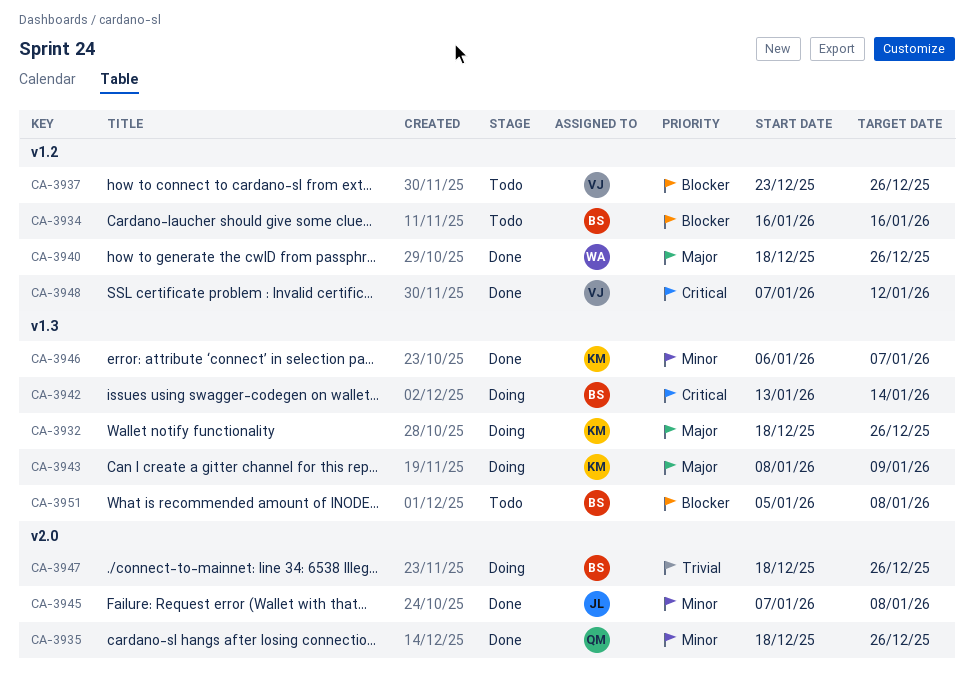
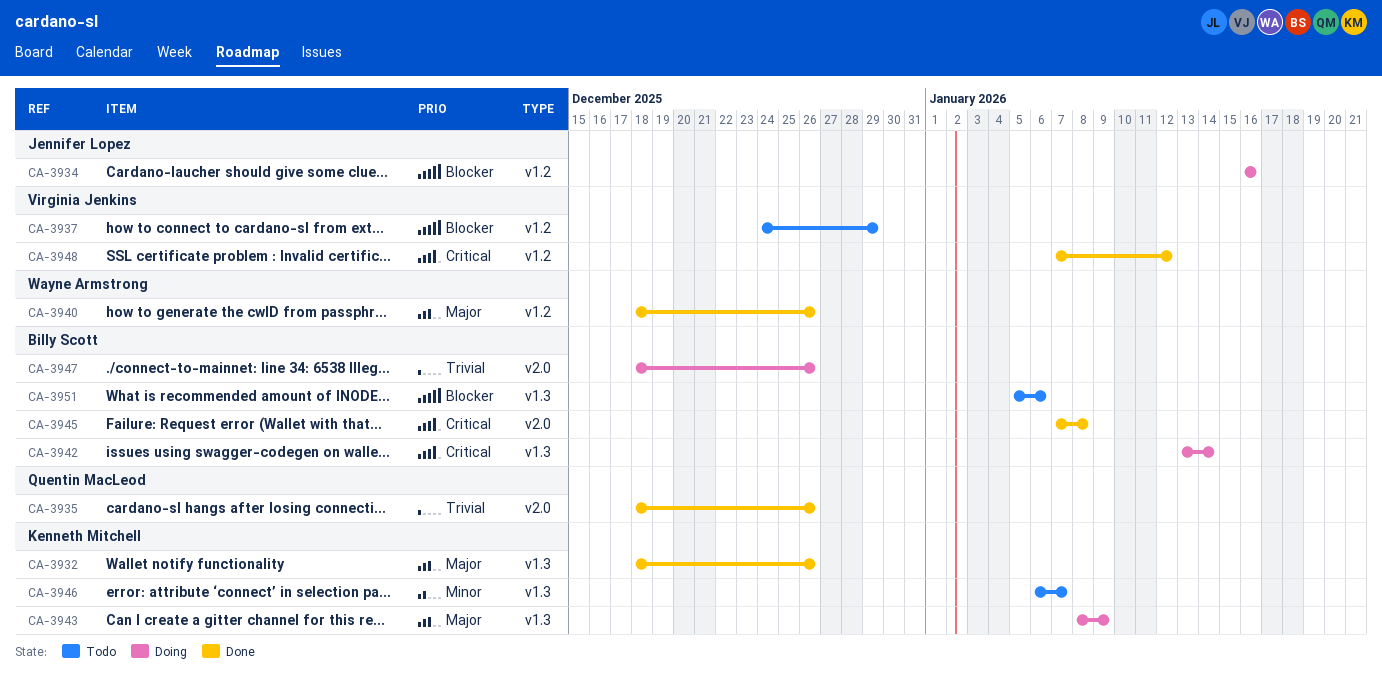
CA-3932, status: Doing -> Done
CA-3934, status: Todo -> Doing
CA-3934, owner: Billy Scott -> Jennifer Lopez
CA-3935, priority: Minor -> Trivial
CA-3937, start: Dec 23 -> Dec 24
CA-3937, due: Dec 26 -> Dec 29
CA-3945, owner: Jennifer Lopez -> Billy Scott
CA-3945, priority: Minor -> Critical
CA-3946, status: Done -> Todo
CA-3951, due: Jan 8 -> Jan 6

